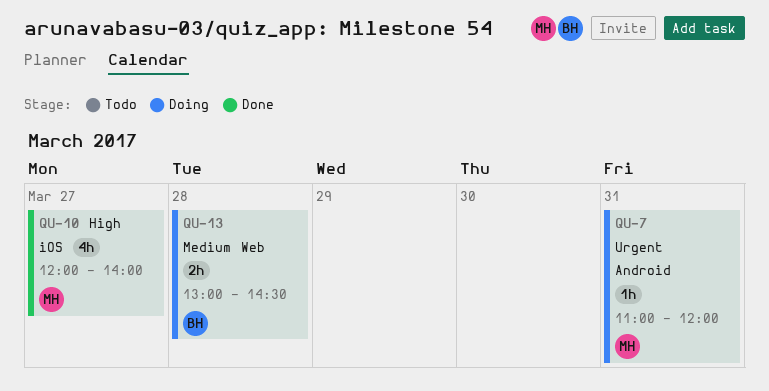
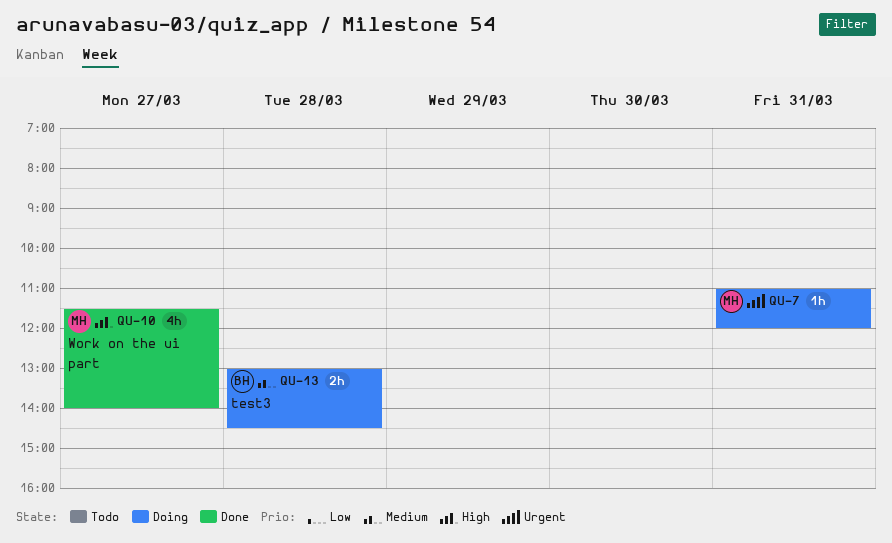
QU-10, begins: 12:00 -> 11:30

